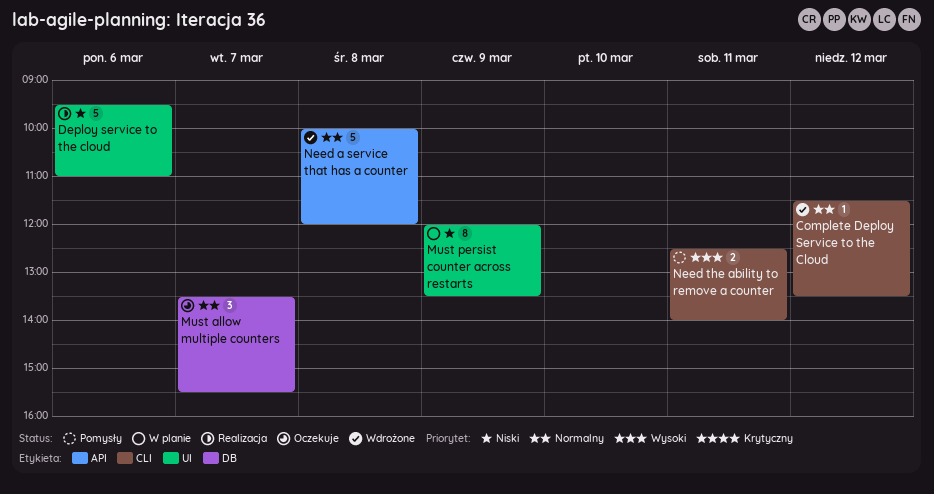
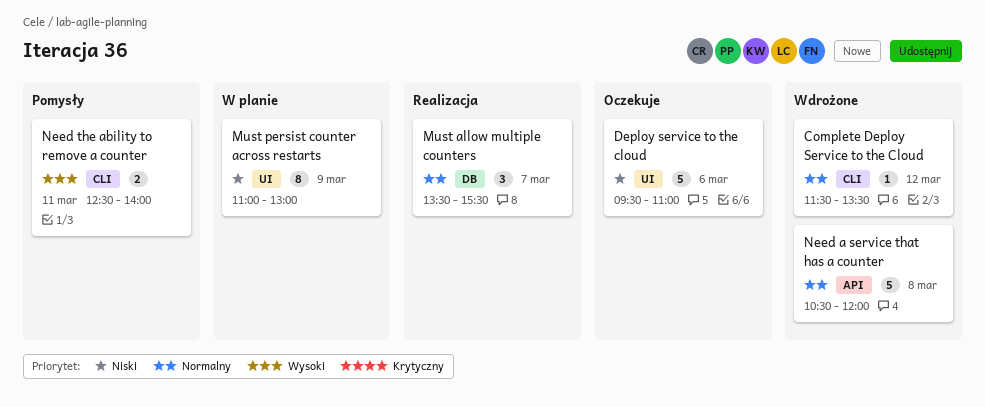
Deploy service to the cloud, status: Realizacja -> Oczekuje
Must allow multiple counters, status: Oczekuje -> Realizacja
Must persist counter across restarts, begins: 12:00 -> 11:00
Must persist counter across restarts, ends: 13:30 -> 13:00
Need a service that has a counter, begins: 10:00 -> 10:30

